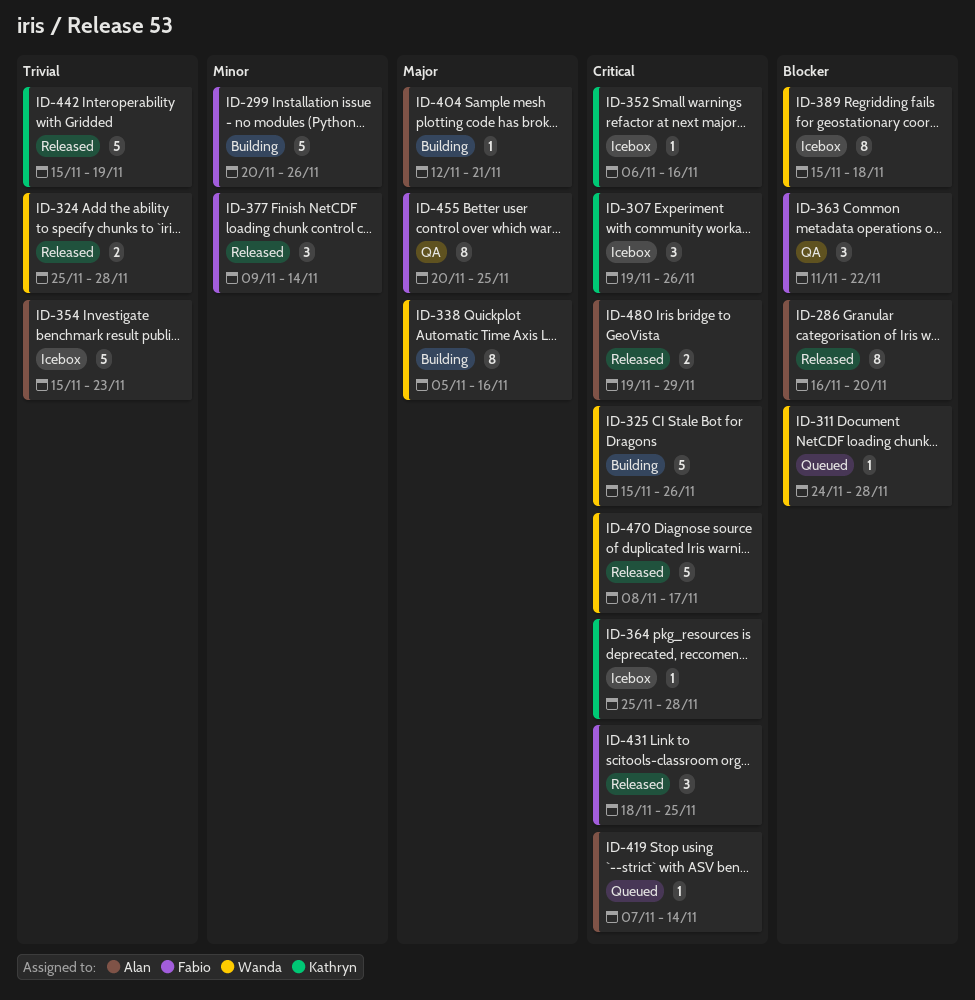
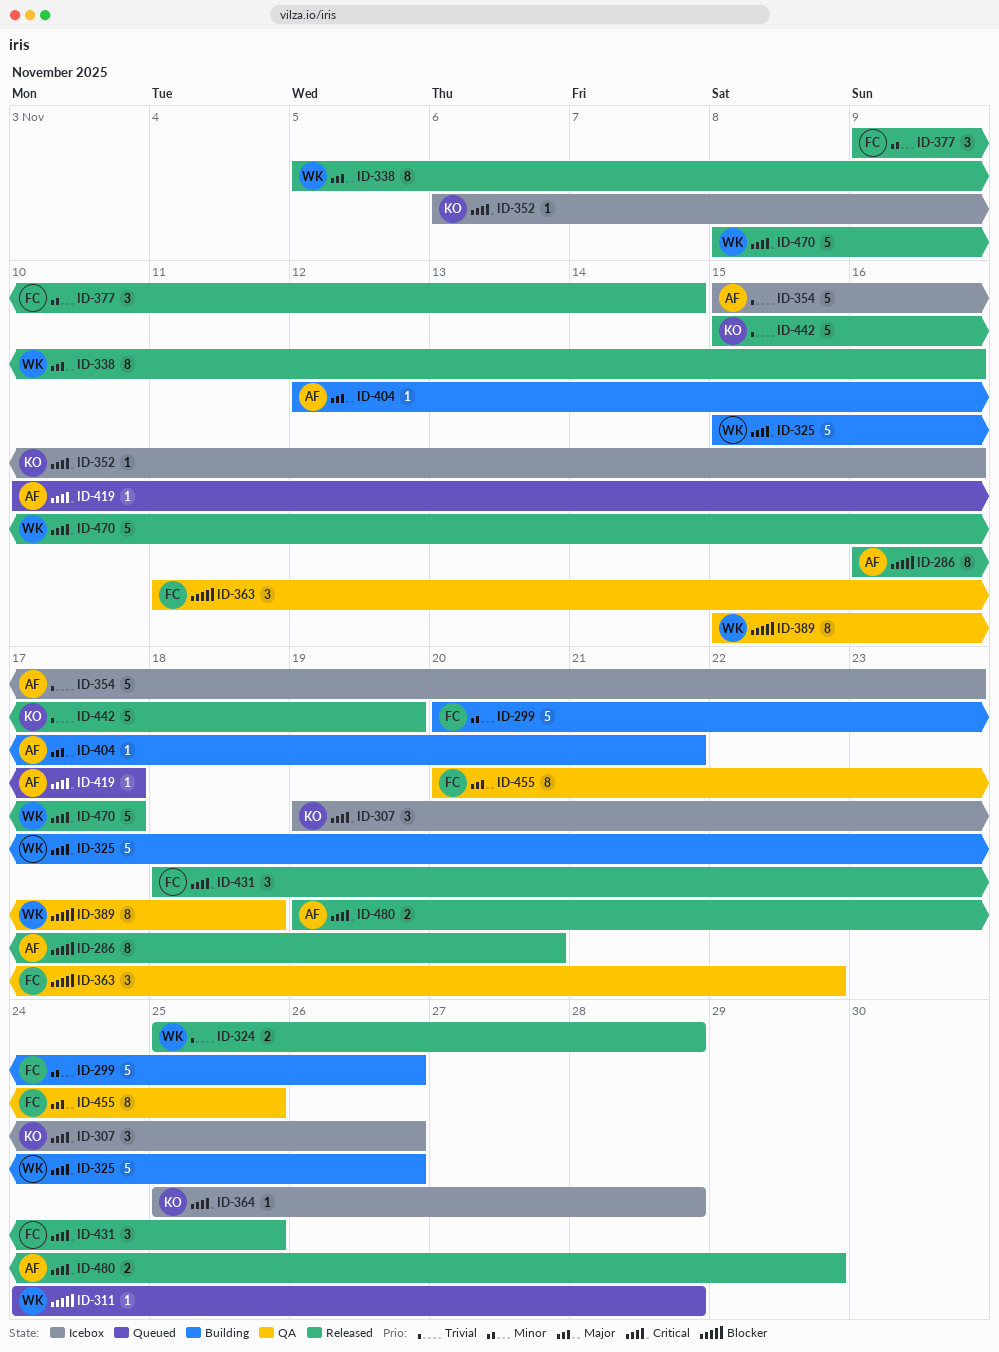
ID-338, status: Building -> Released
ID-389, status: Icebox -> QA
ID-419, start: Nov 7 -> Nov 10
ID-419, due: Nov 14 -> Nov 17

